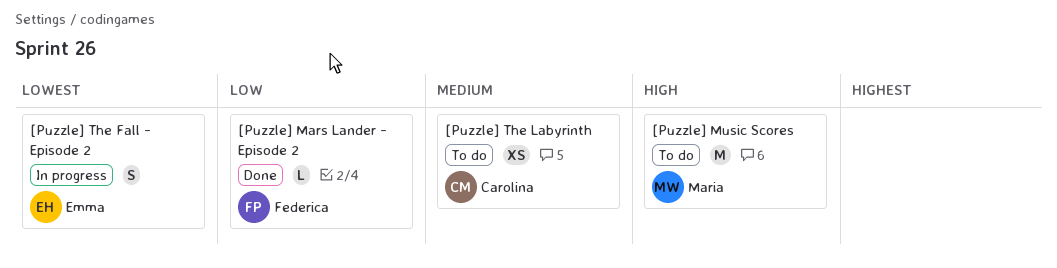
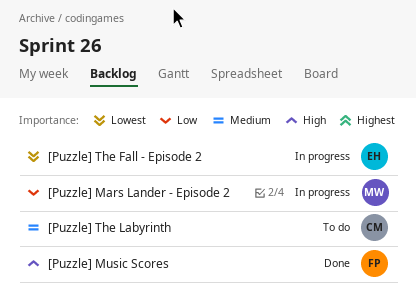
[Puzzle] Mars Lander - Episode 2, status: Done -> In progress
[Puzzle] Mars Lander - Episode 2, owner: Federica -> Maria
[Puzzle] Music Scores, status: To do -> Done
[Puzzle] Music Scores, owner: Maria -> Federica

